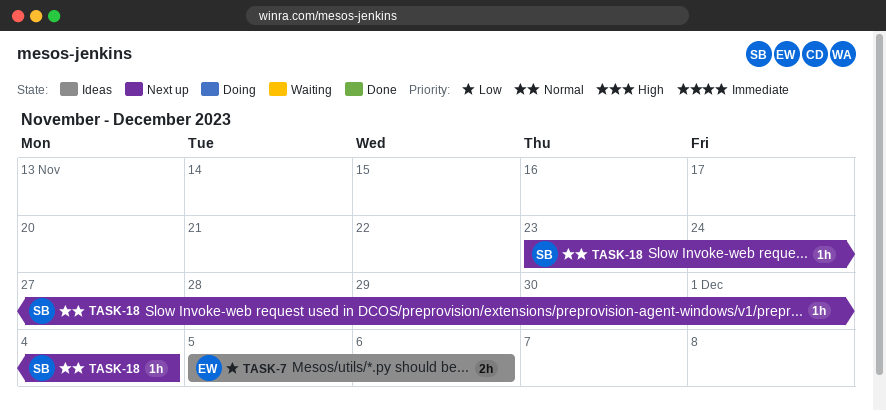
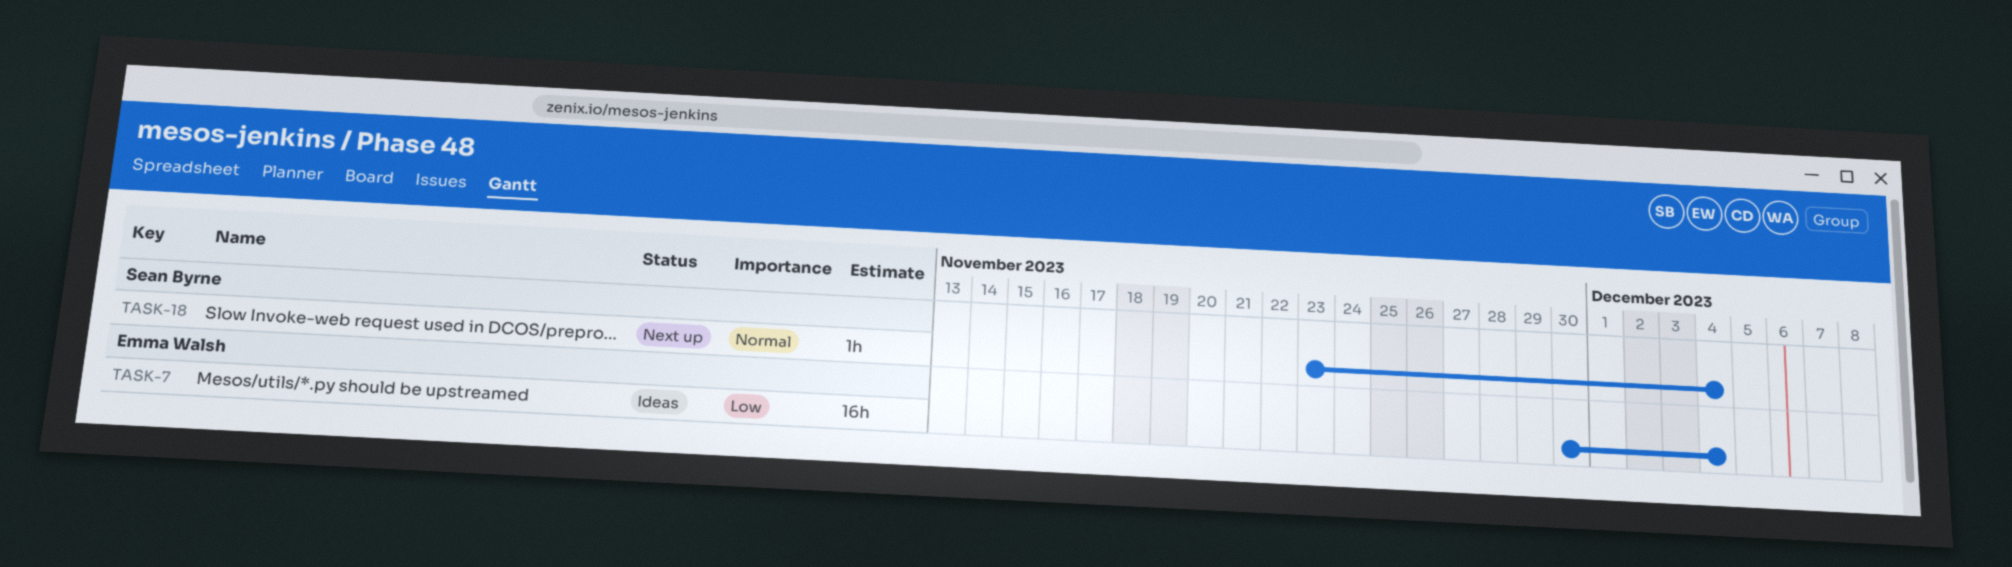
TASK-7, estimate: 2h -> 16h
TASK-7, start: Dec 5 -> Nov 30
TASK-7, due: Dec 6 -> Dec 4

